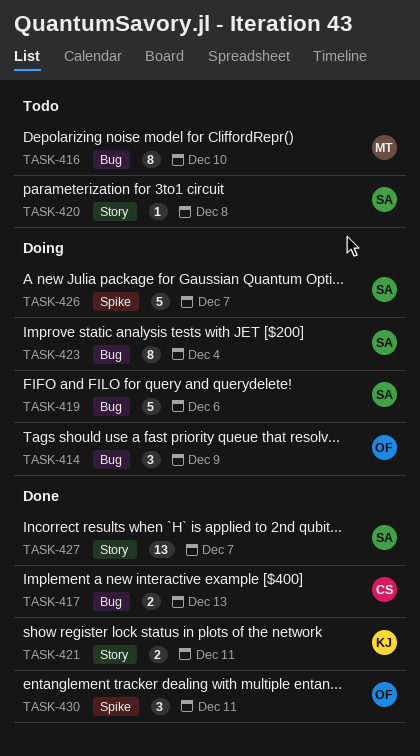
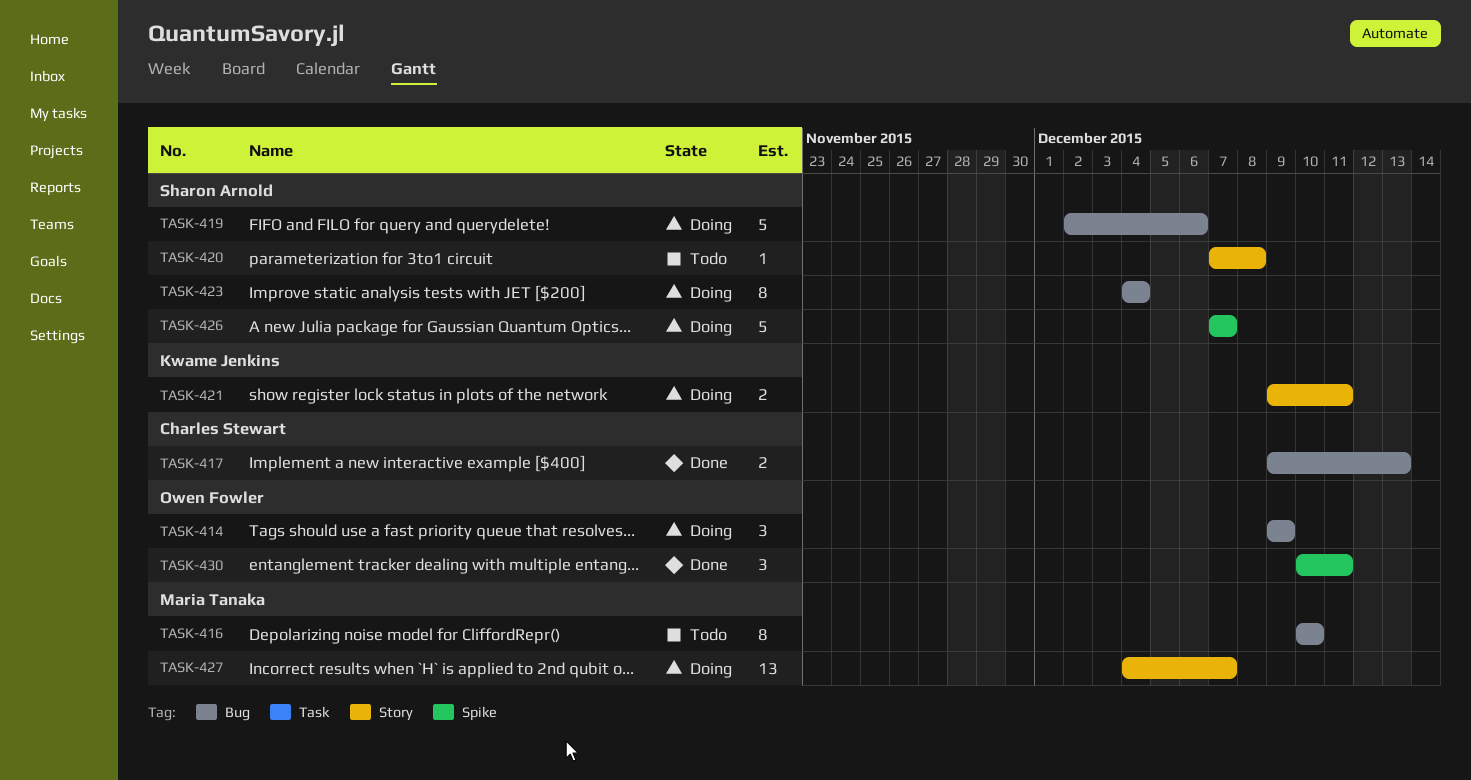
TASK-421, status: Done -> Doing
TASK-427, status: Done -> Doing
TASK-427, owner: Sharon Arnold -> Maria Tanaka

